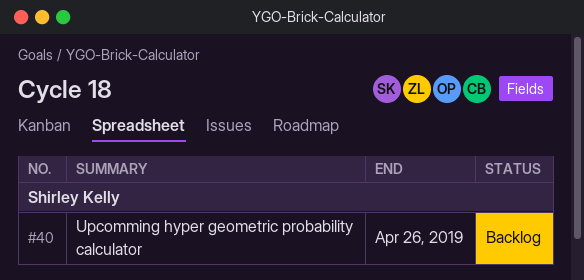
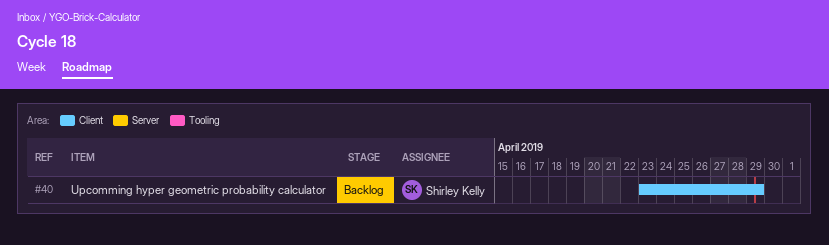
#40, due: Apr 26 -> Apr 29

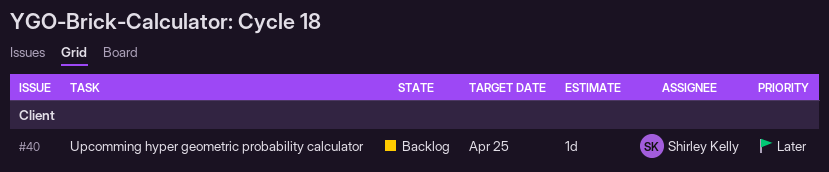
#40, due: Apr 29 -> Apr 25

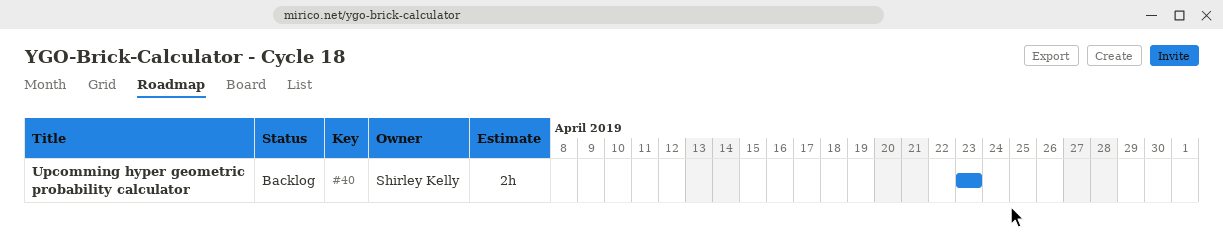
#40, estimate: 1d -> 2h
#40, due: Apr 25 -> Apr 23

